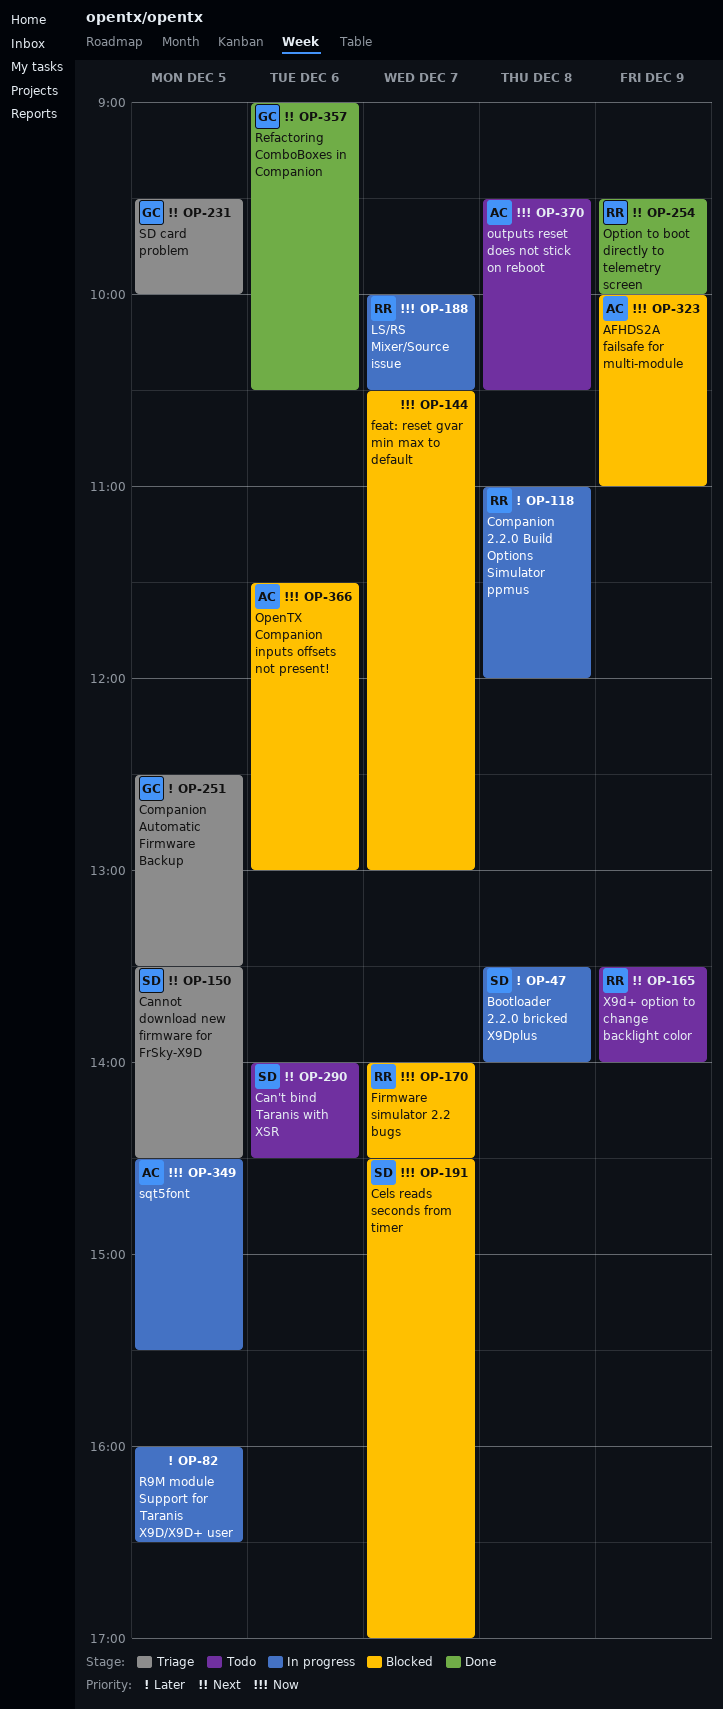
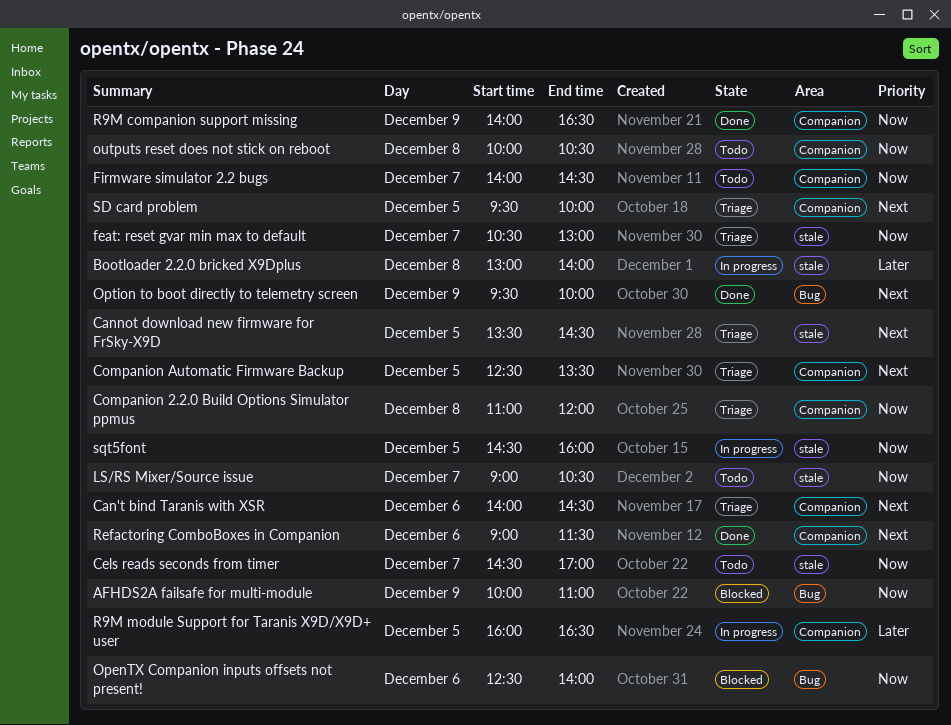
Bootloader 2.2.0 bricked X9Dplus, begins: 13:30 -> 13:00
Can't bind Taranis with XSR, status: Todo -> Triage
Cels reads seconds from timer, status: Blocked -> Todo
Companion 2.2.0 Build Options Simulator ppmus, status: In progress -> Triage
Companion 2.2.0 Build Options Simulator ppmus, priority: Later -> Now
Companion Automatic Firmware Backup, priority: Later -> Next
feat: reset gvar min max to default, status: Blocked -> Triage
Firmware simulator 2.2 bugs, status: Blocked -> Todo
LS/RS Mixer/Source issue, status: In progress -> Todo
LS/RS Mixer/Source issue, begins: 10:00 -> 09:00
OpenTX Companion inputs offsets not present!, begins: 11:30 -> 12:30
OpenTX Companion inputs offsets not present!, ends: 13:00 -> 14:00
outputs reset does not stick on reboot, begins: 09:30 -> 10:00
R9M companion support missing: none -> present
Refactoring ComboBoxes in Companion, ends: 10:30 -> 11:30
sqt5font, ends: 15:30 -> 16:00
X9d+ option to change backlight color: present -> none

